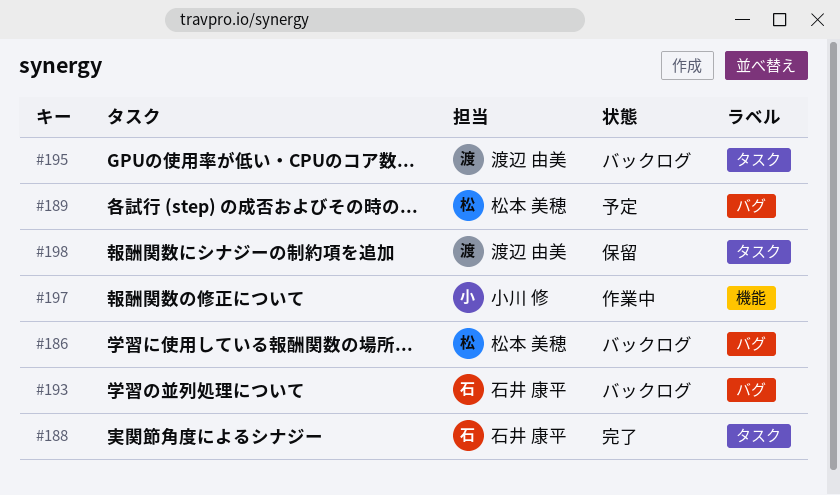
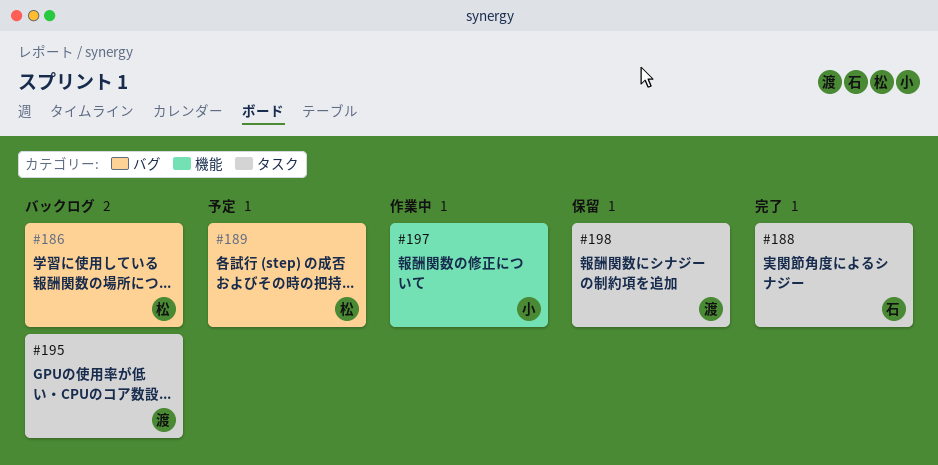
#193: present -> none

